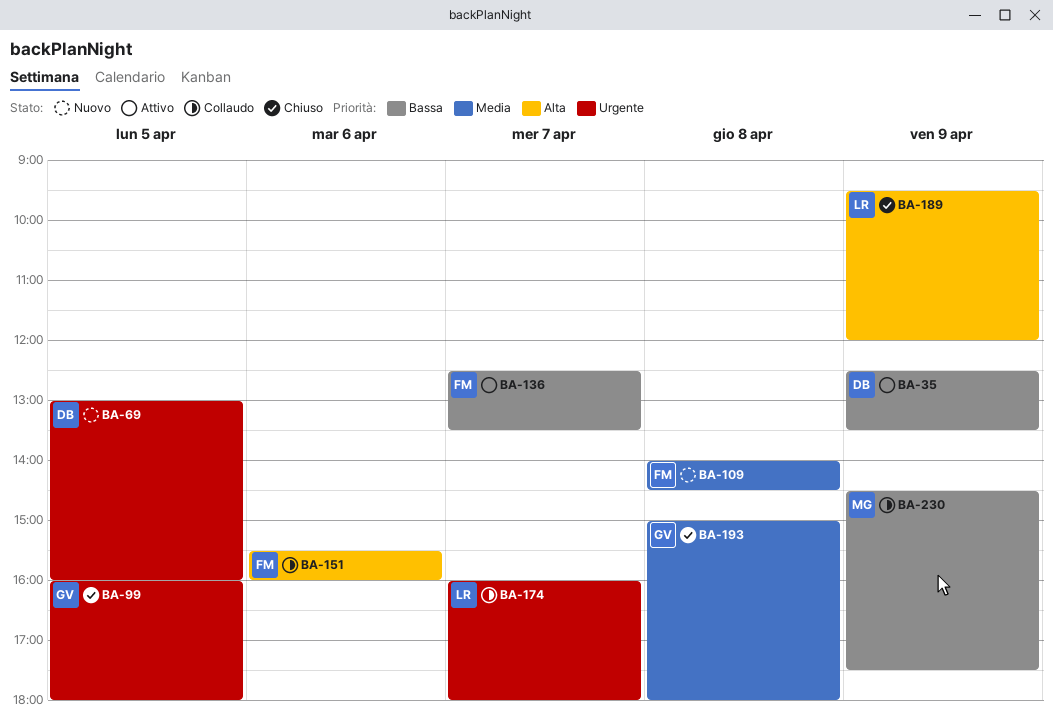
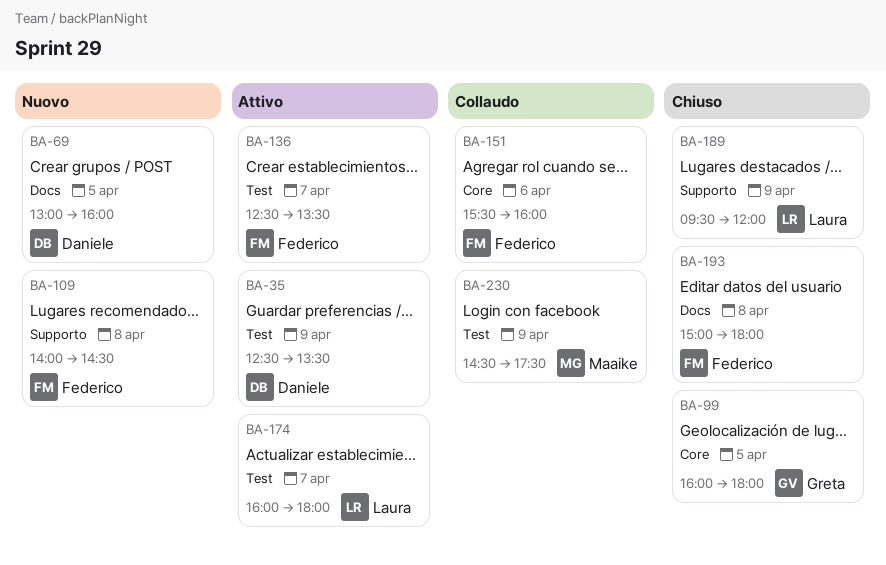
BA-174, status: Collaudo -> Attivo
BA-193, owner: Greta -> Federico

